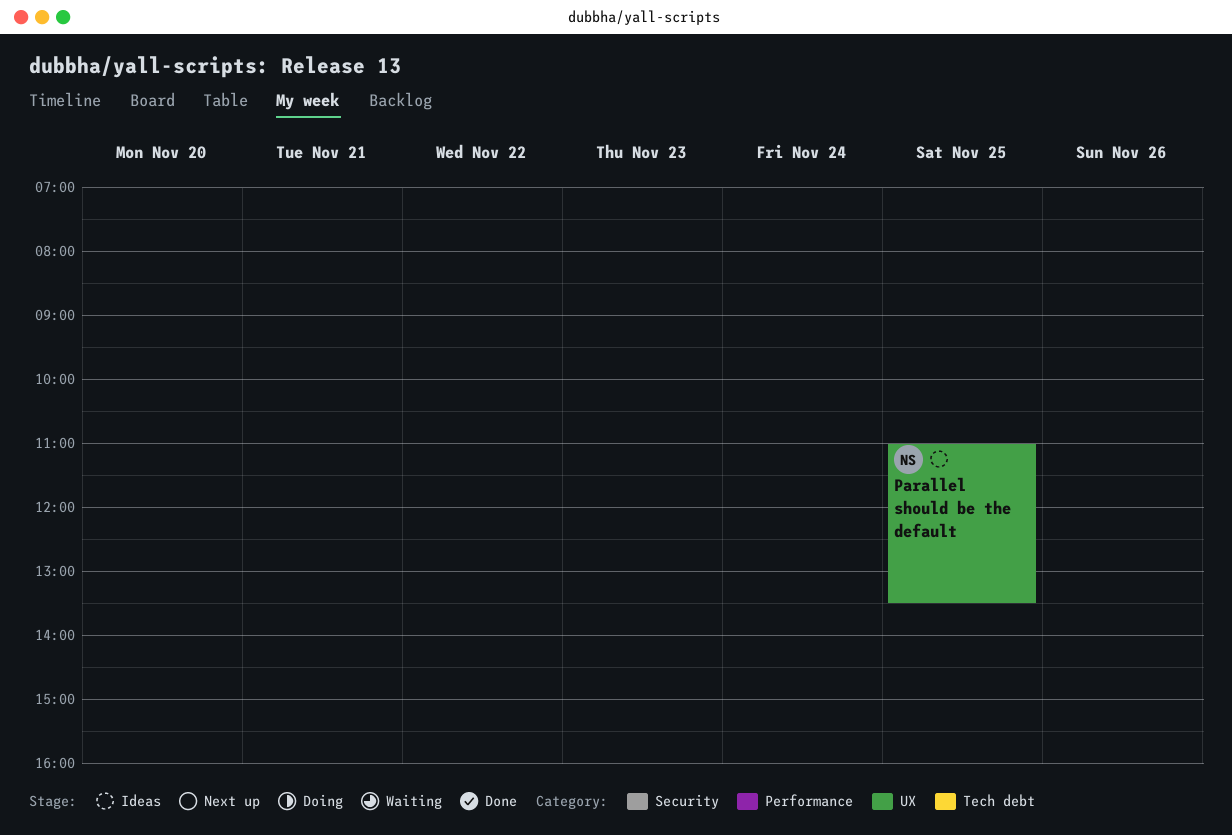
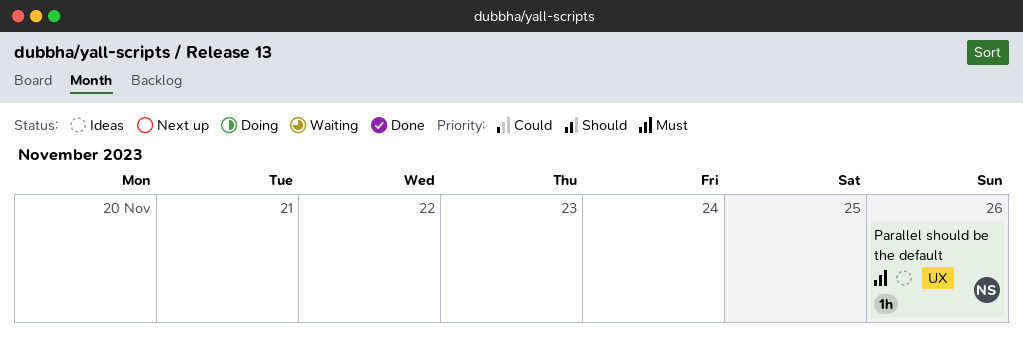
Parallel should be the default, day: Nov 25 -> Nov 26

